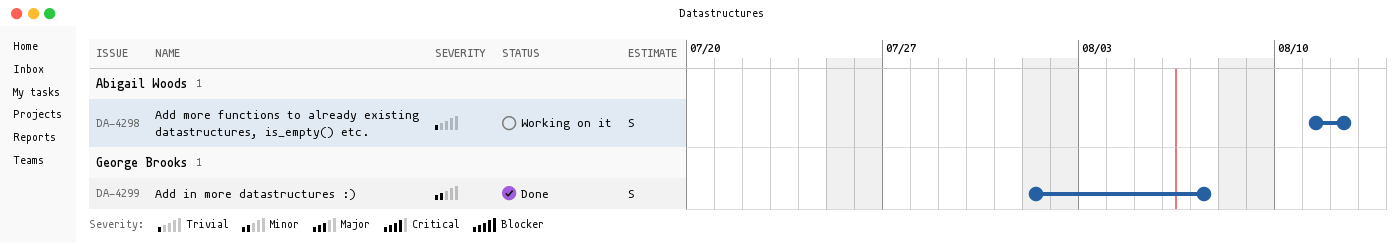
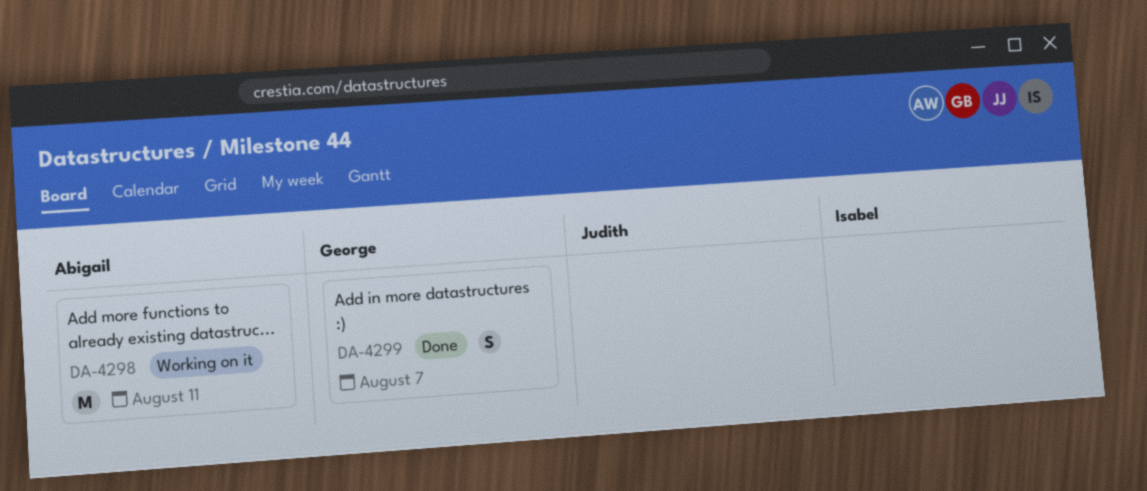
DA-4298, estimate: S -> M
DA-4298, due: Aug 12 -> Aug 11

